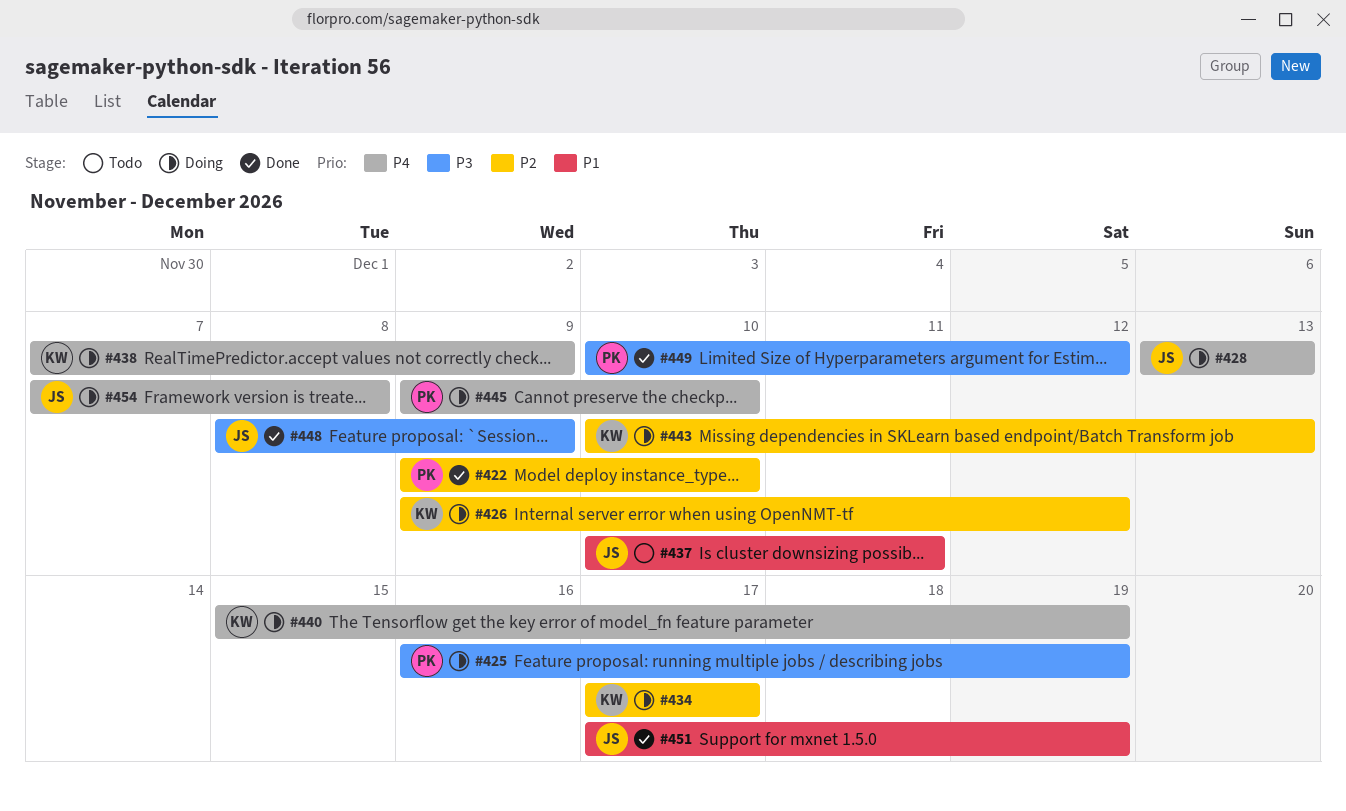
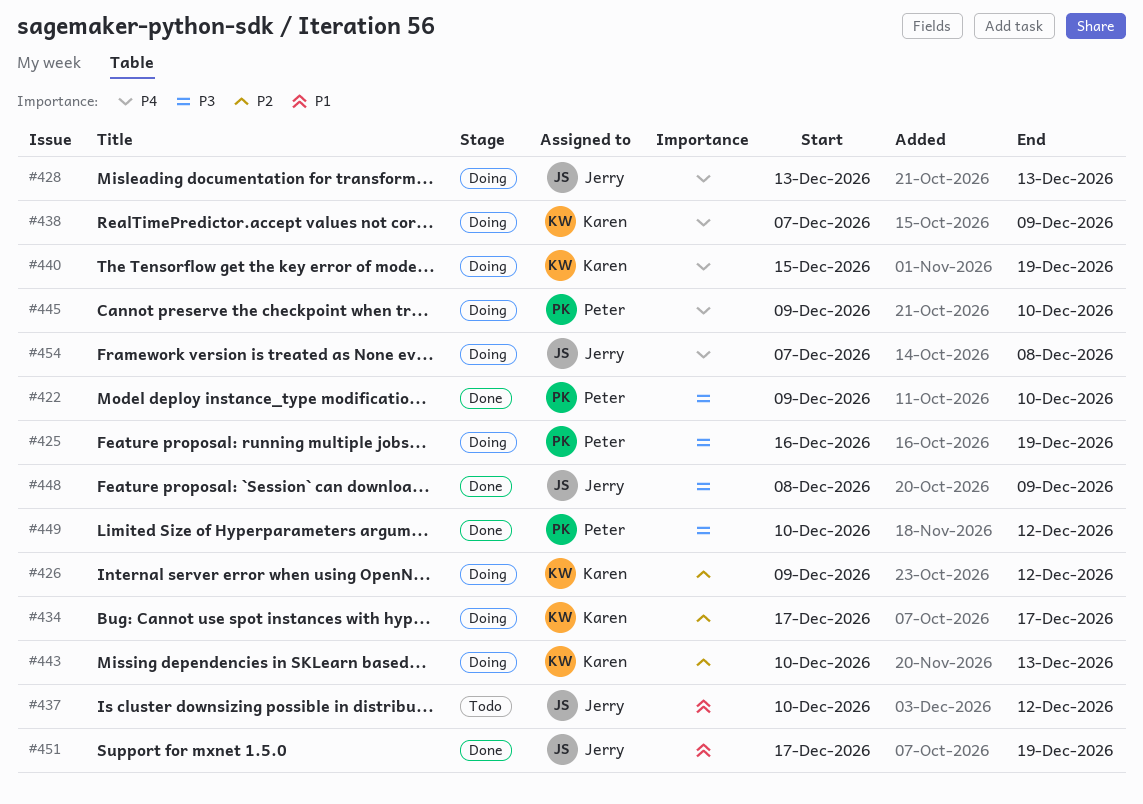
#422, priority: P2 -> P3
#437, due: Dec 11 -> Dec 12

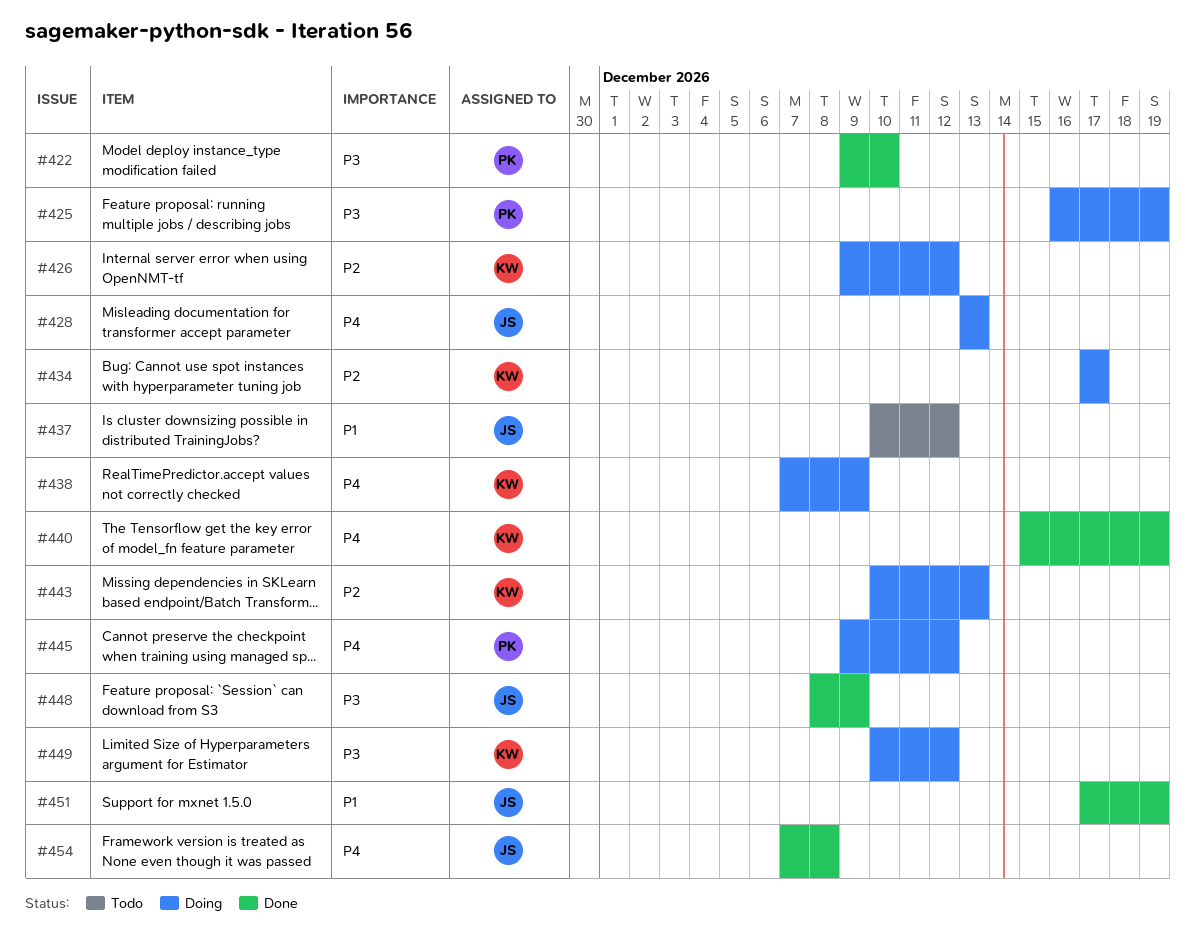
#440, status: Doing -> Done
#445, due: Dec 10 -> Dec 12
#449, status: Done -> Doing
#449, owner: Peter -> Karen
#454, status: Doing -> Done

